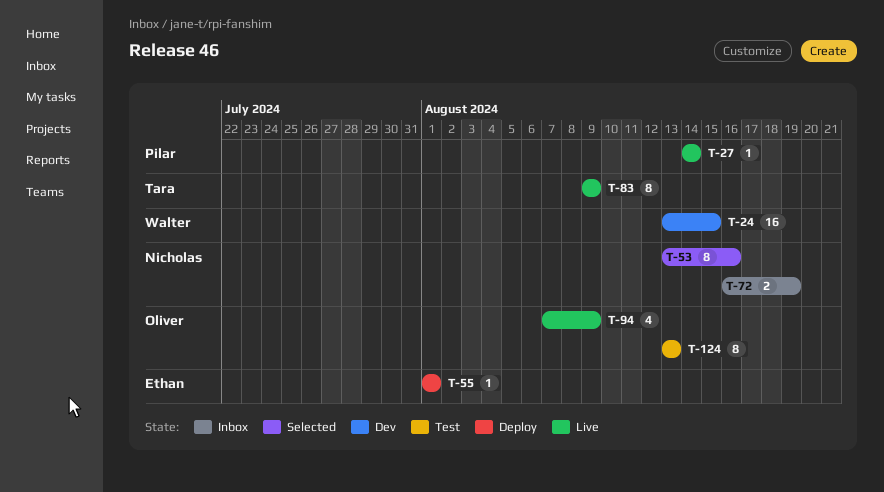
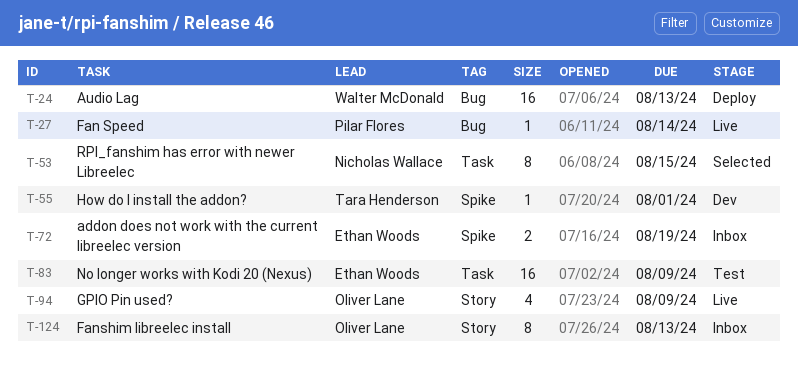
T-24, status: Dev -> Deploy
T-24, due: Aug 15 -> Aug 13
T-53, due: Aug 16 -> Aug 15
T-55, status: Deploy -> Dev
T-55, owner: Ethan Woods -> Tara Henderson
T-72, owner: Nicholas Wallace -> Ethan Woods
T-83, status: Live -> Test
T-83, owner: Tara Henderson -> Ethan Woods
T-83, estimate: 8 -> 16
T-124, status: Test -> Inbox

